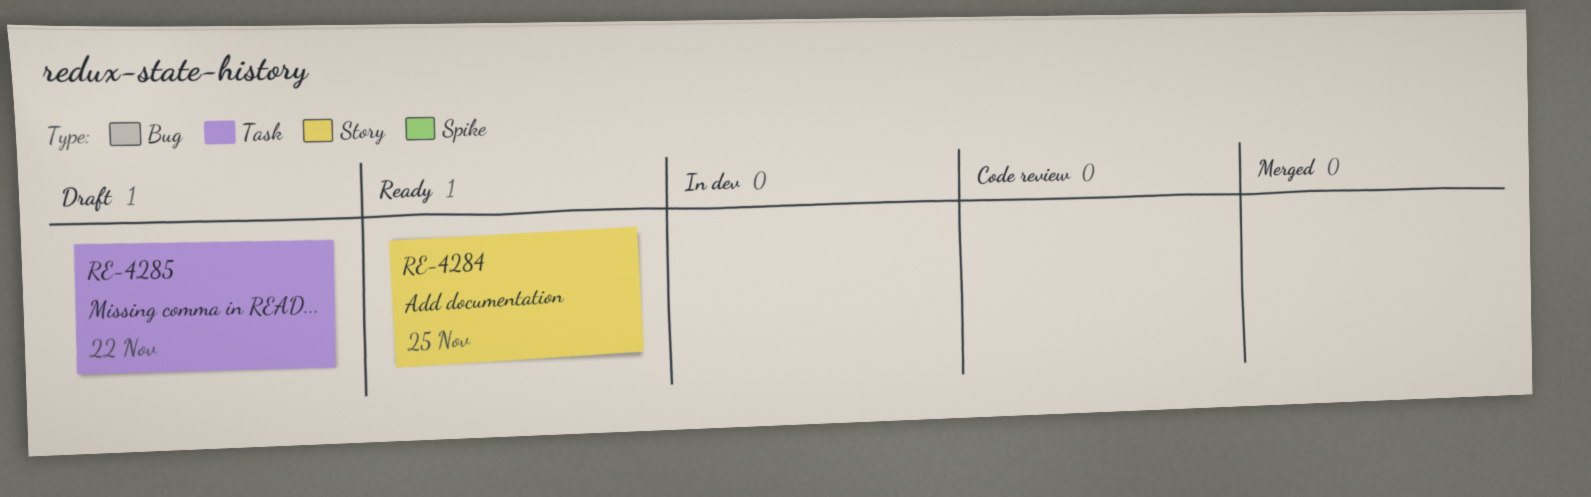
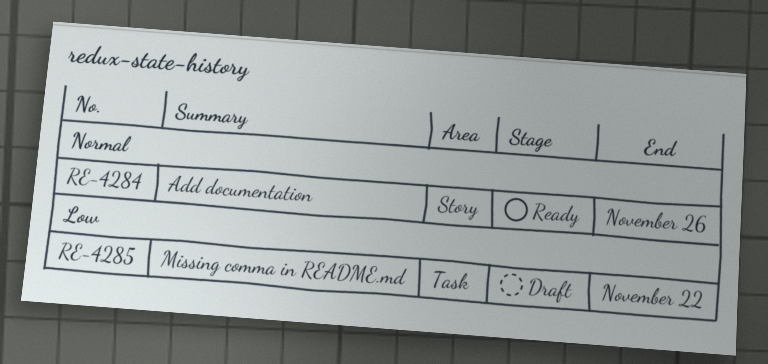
RE-4284, due: Nov 25 -> Nov 26

